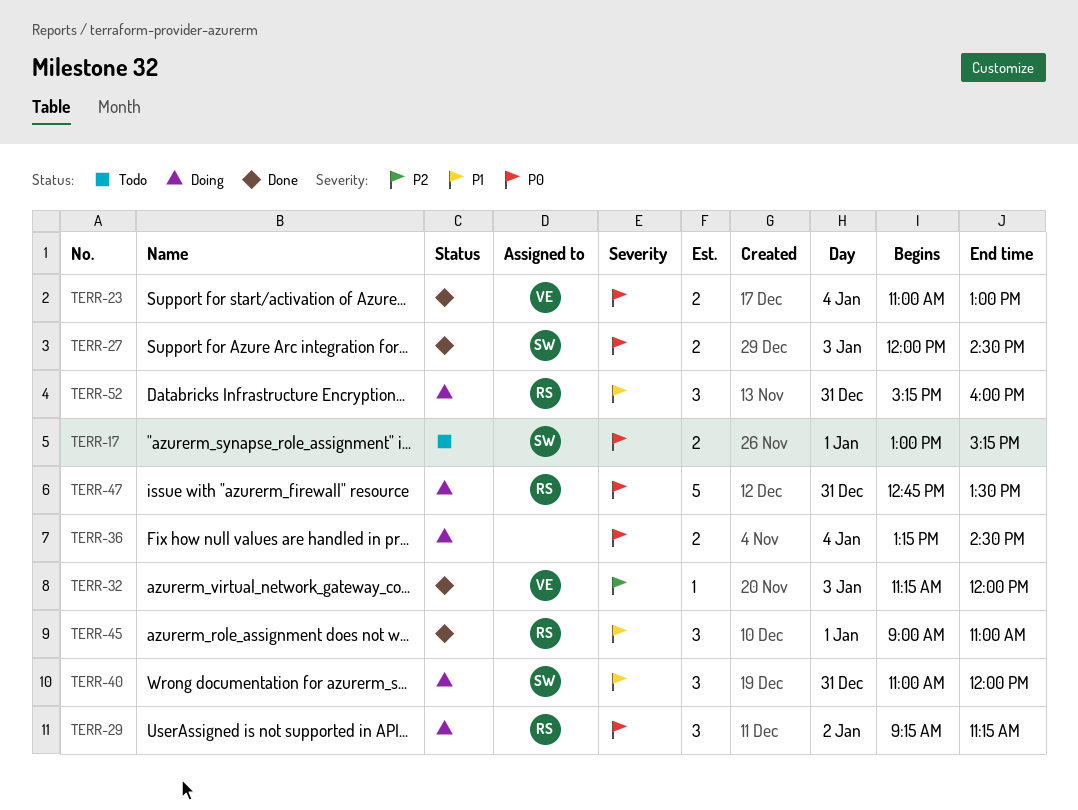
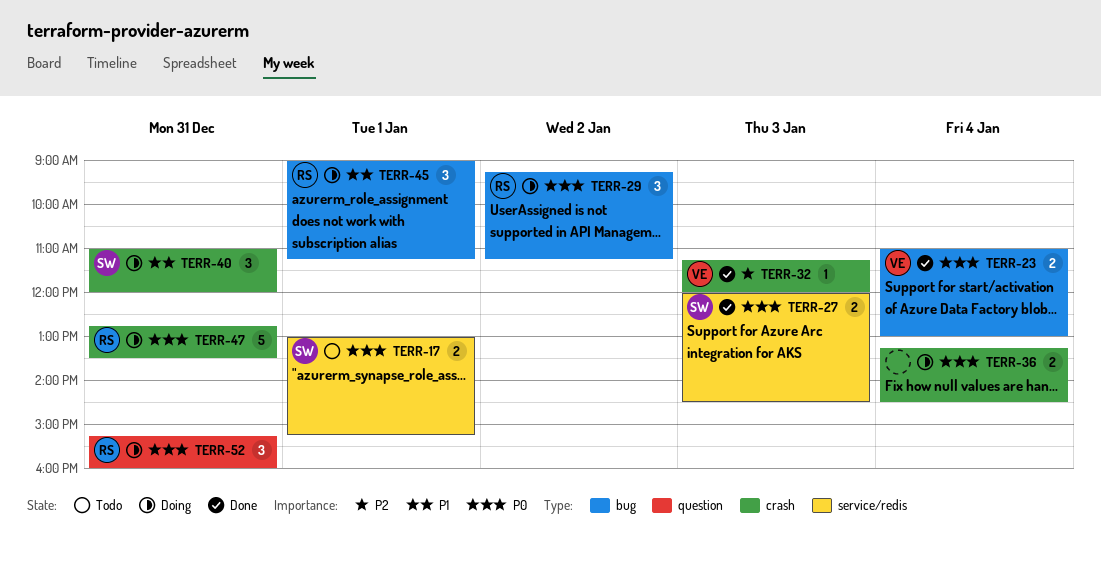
TERR-45, status: Done -> Doing
TERR-45, ends: 11:00 -> 11:15
TERR-52, priority: P1 -> P0

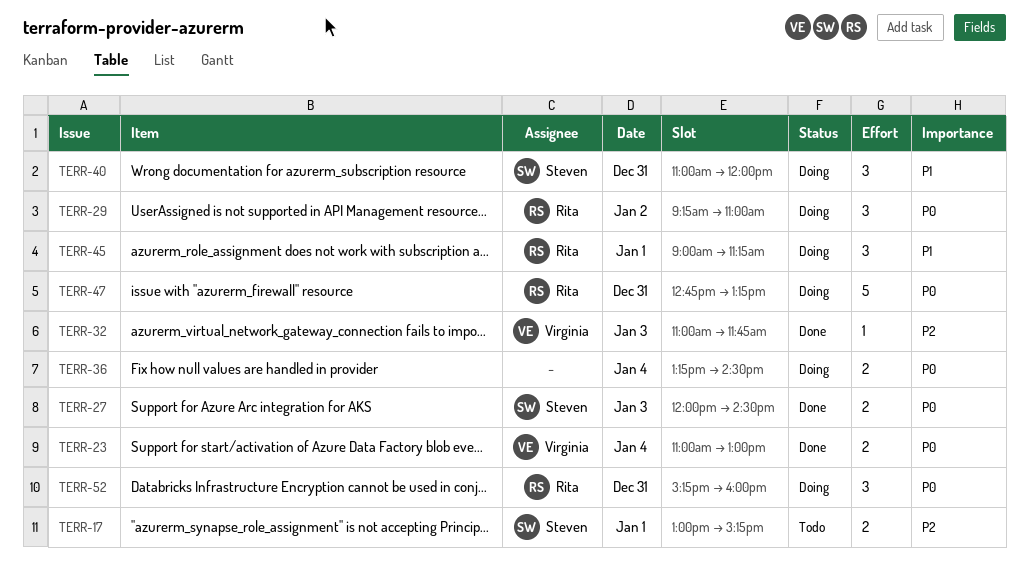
TERR-17, priority: P0 -> P2
TERR-29, ends: 11:15 -> 11:00
TERR-32, begins: 11:15 -> 11:00
TERR-32, ends: 12:00 -> 11:45
TERR-47, ends: 13:30 -> 13:15

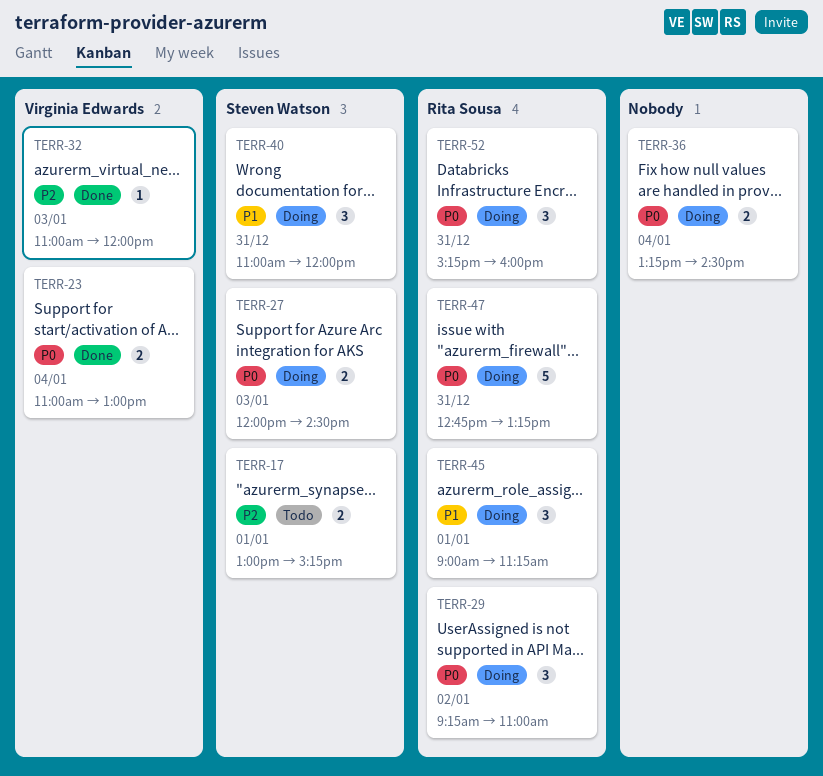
TERR-27, status: Done -> Doing
TERR-32, ends: 11:45 -> 12:00

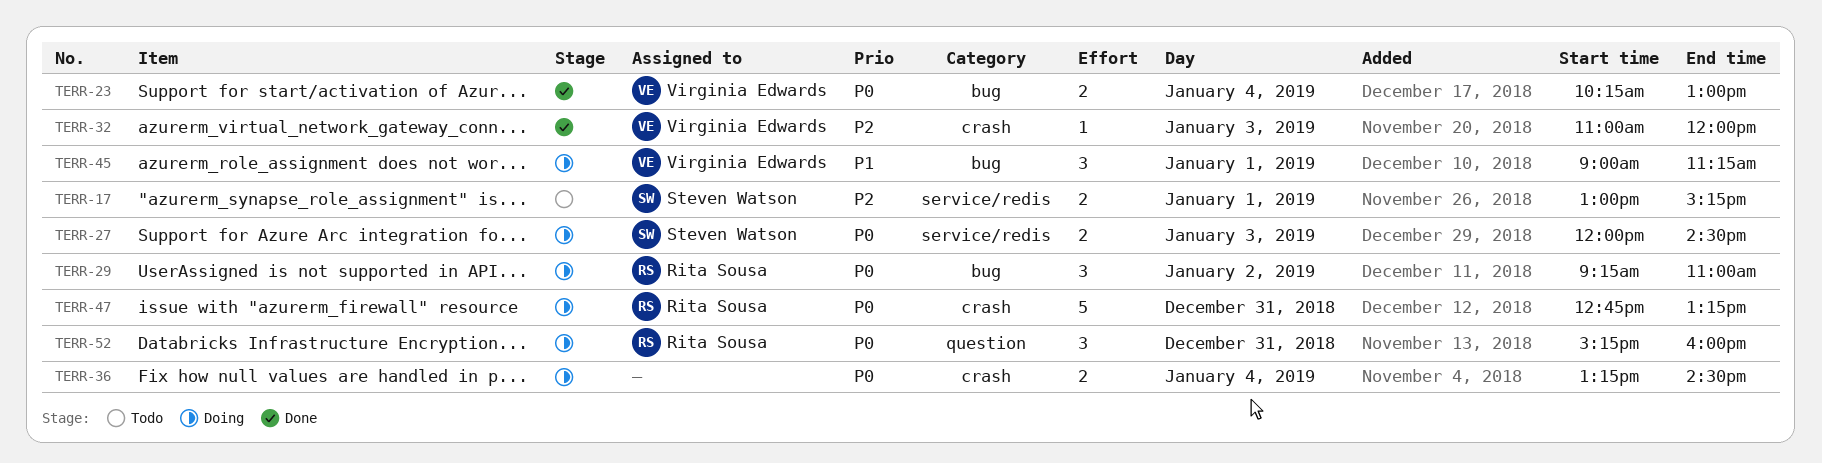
TERR-23, begins: 11:00 -> 10:15
TERR-40: present -> none
TERR-45, owner: Rita Sousa -> Virginia Edwards

